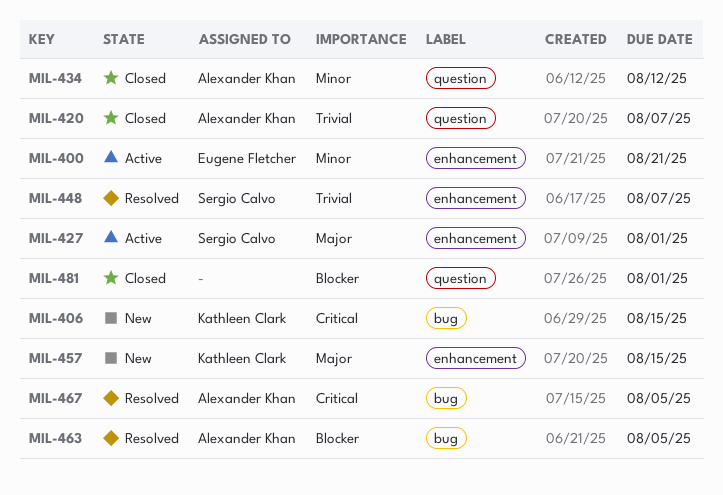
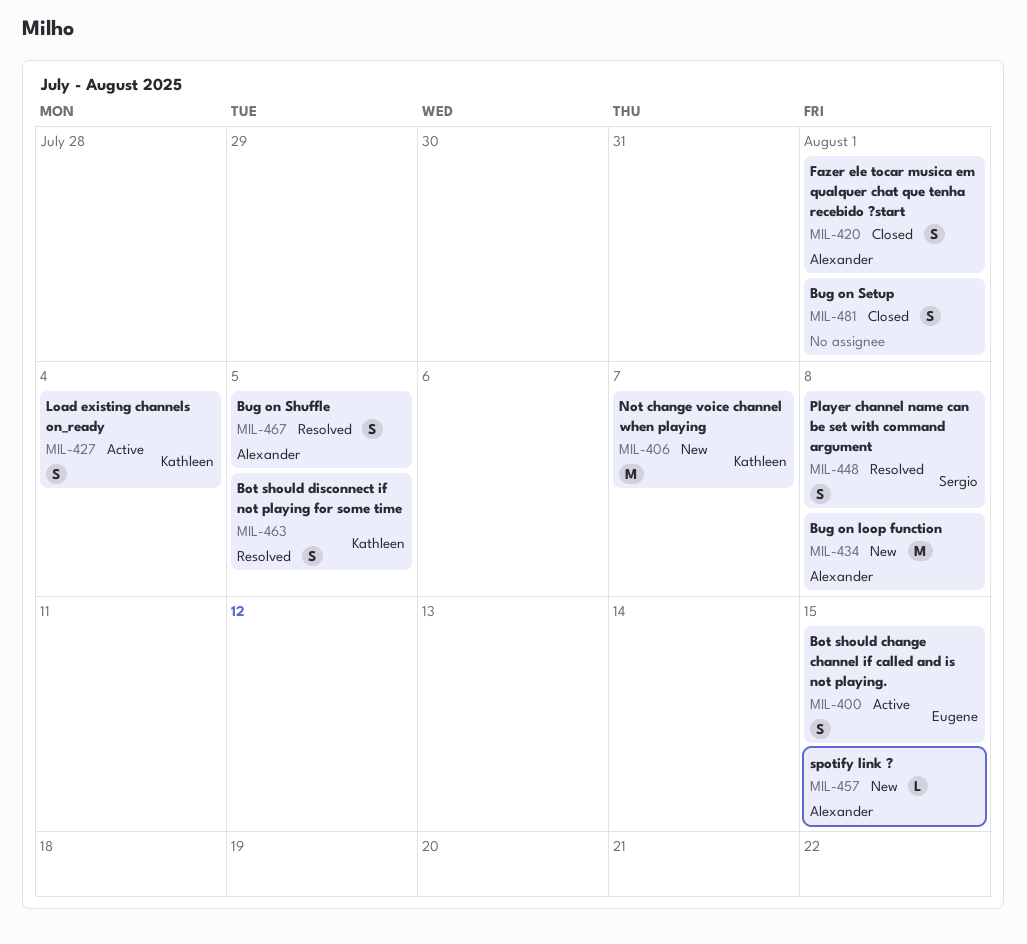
MIL-400, due: Aug 21 -> Aug 15
MIL-406, due: Aug 15 -> Aug 7
MIL-420, due: Aug 7 -> Aug 1
MIL-427, owner: Sergio Calvo -> Kathleen Clark
MIL-427, due: Aug 1 -> Aug 4
MIL-434, status: Closed -> New
MIL-434, due: Aug 12 -> Aug 8
MIL-448, due: Aug 7 -> Aug 8
MIL-457, owner: Kathleen Clark -> Alexander Khan
MIL-463, owner: Alexander Khan -> Kathleen Clark

